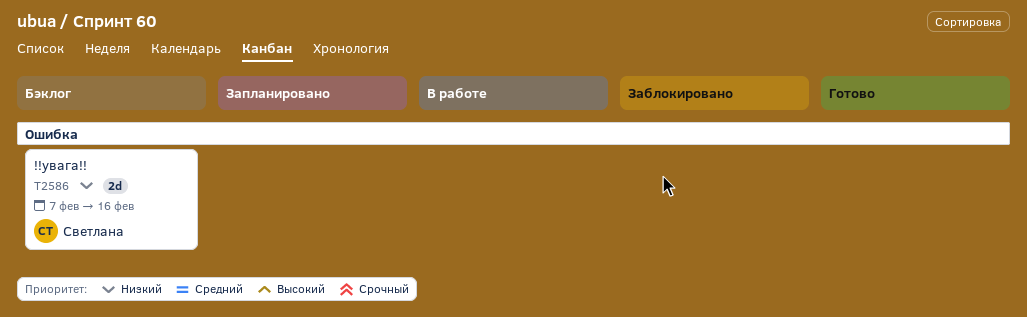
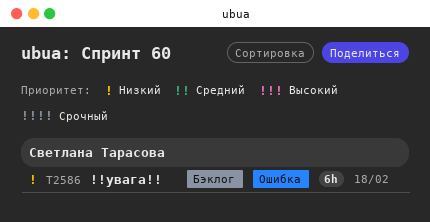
T2586, estimate: 2d -> 6h
T2586, due: Feb 16 -> Feb 18

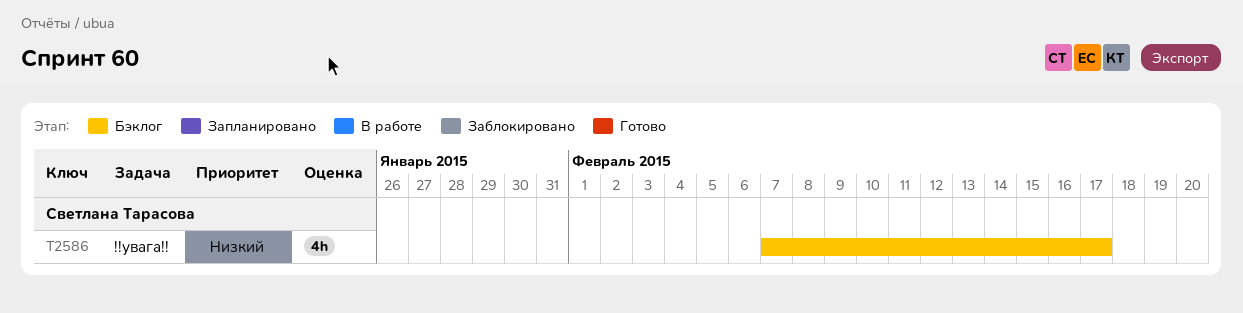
T2586, estimate: 6h -> 4h
T2586, due: Feb 18 -> Feb 17

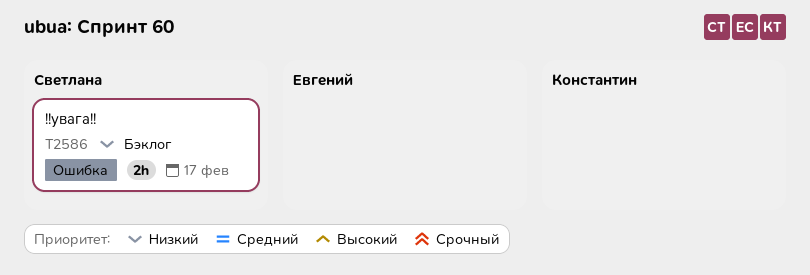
T2586, estimate: 4h -> 2h

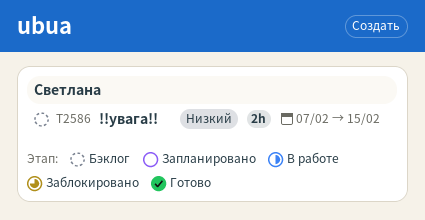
T2586, due: Feb 17 -> Feb 15

